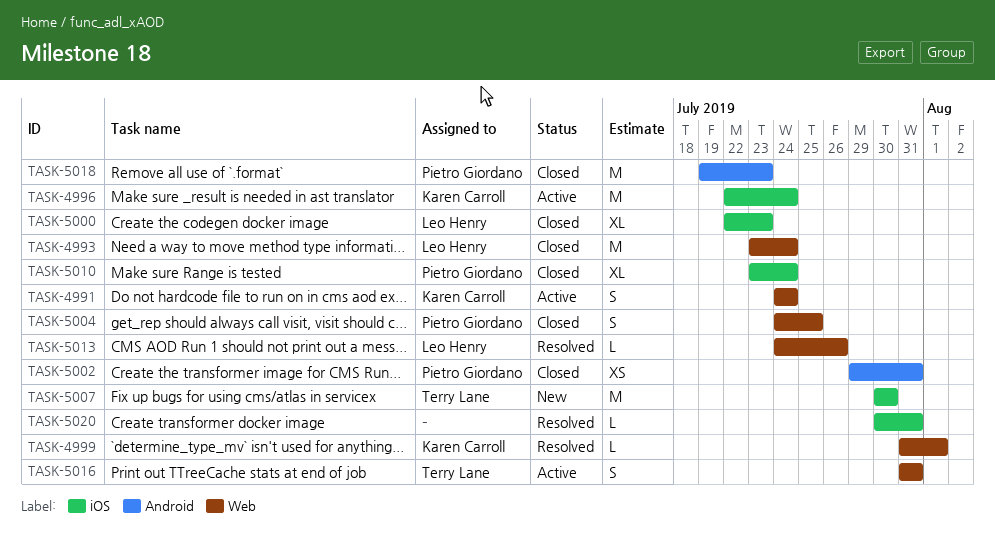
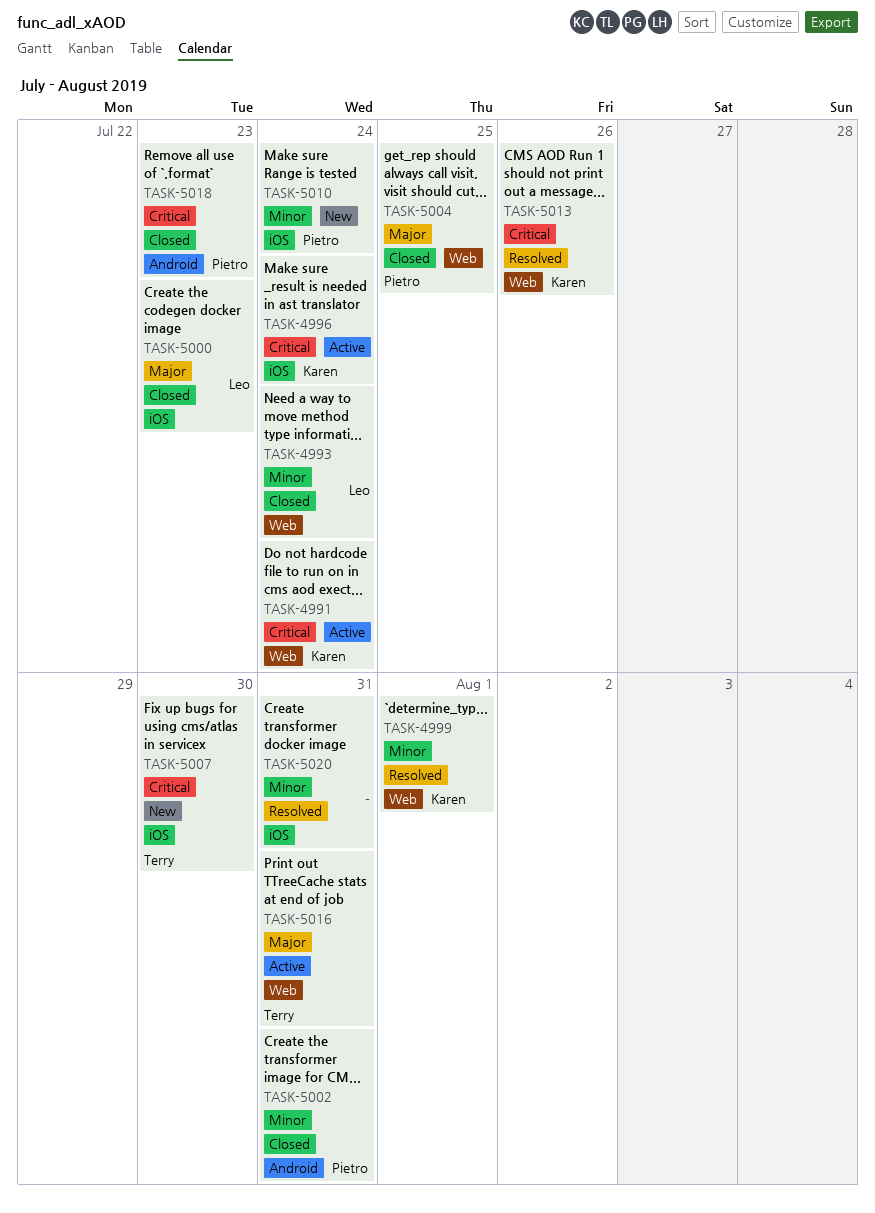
TASK-5010, status: Closed -> New
TASK-5013, owner: Leo Henry -> Karen Carroll

